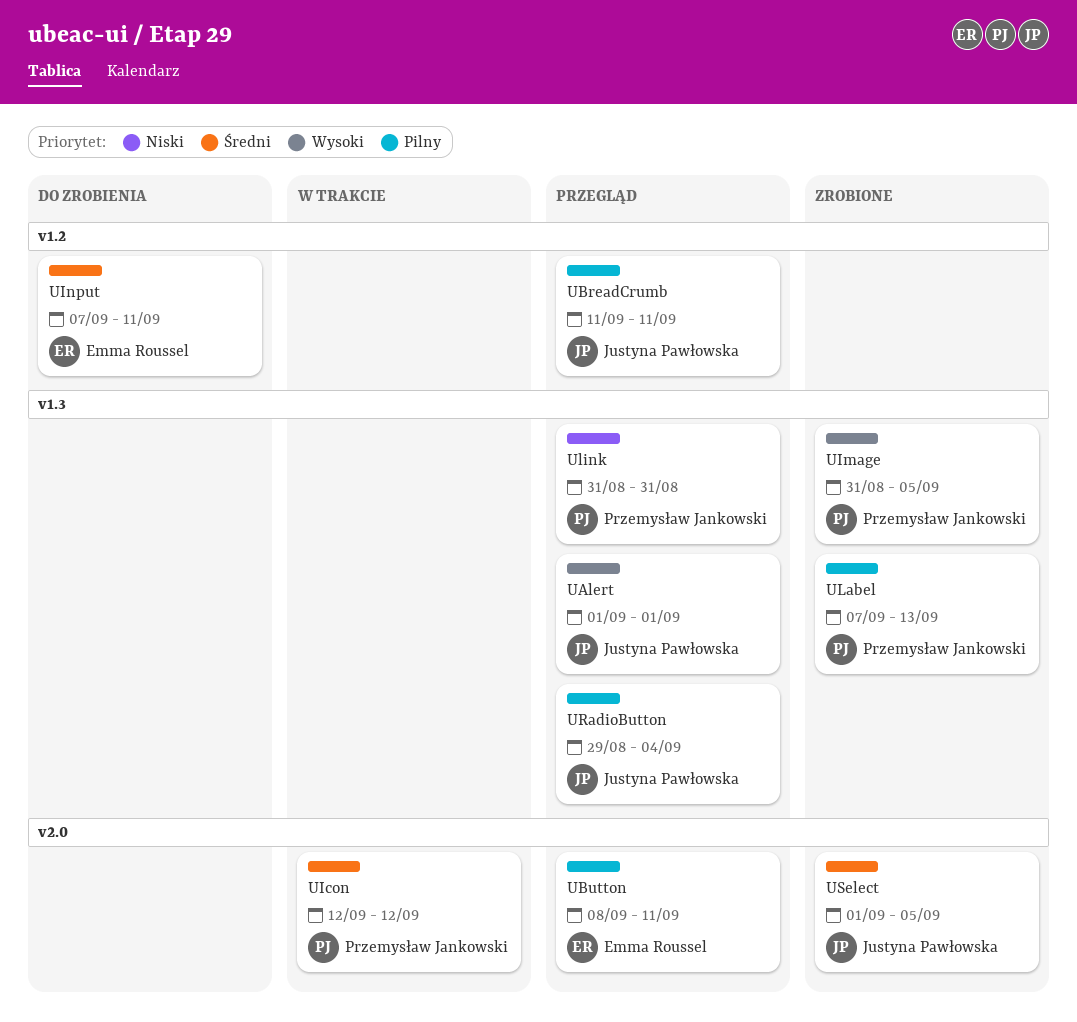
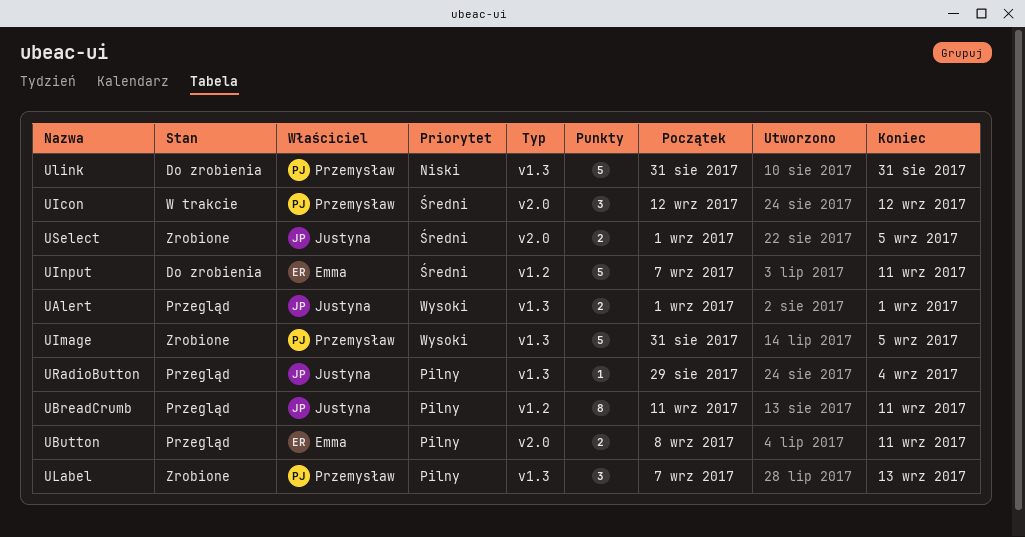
Ulink, status: Przegląd -> Do zrobienia

